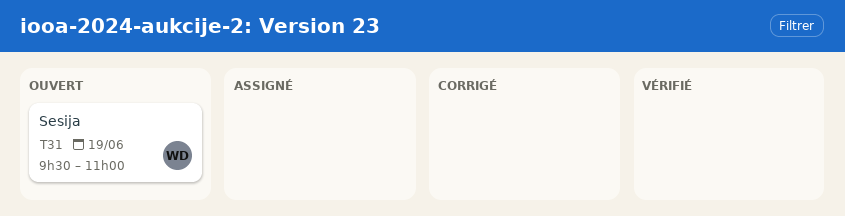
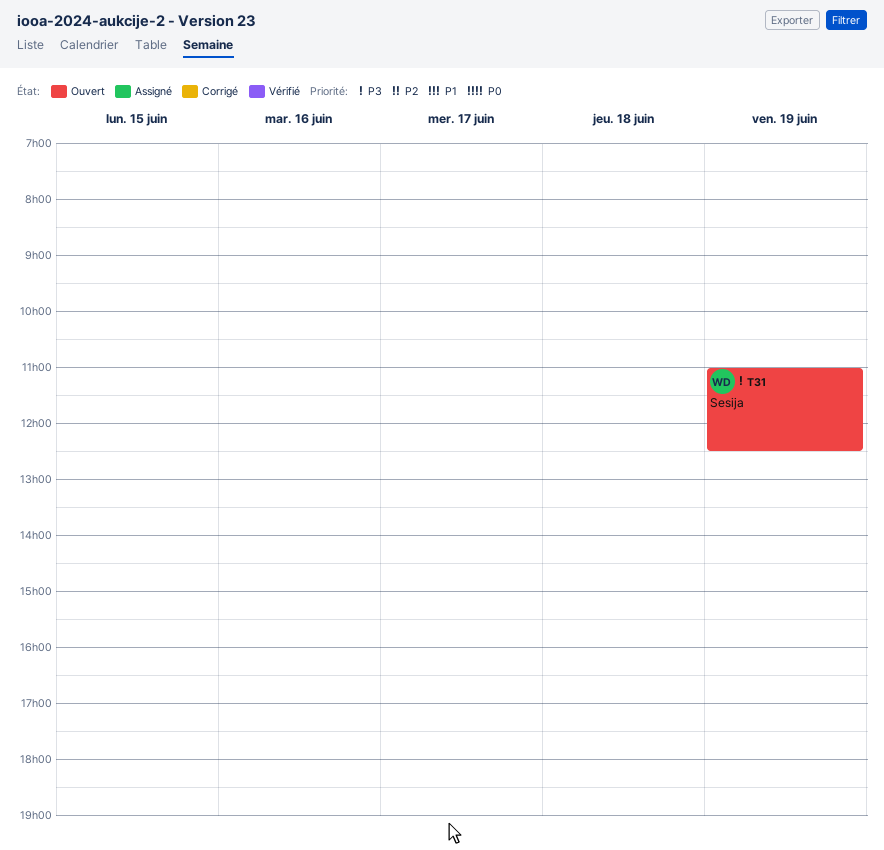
T31, begins: 09:30 -> 11:00
T31, ends: 11:00 -> 12:30

